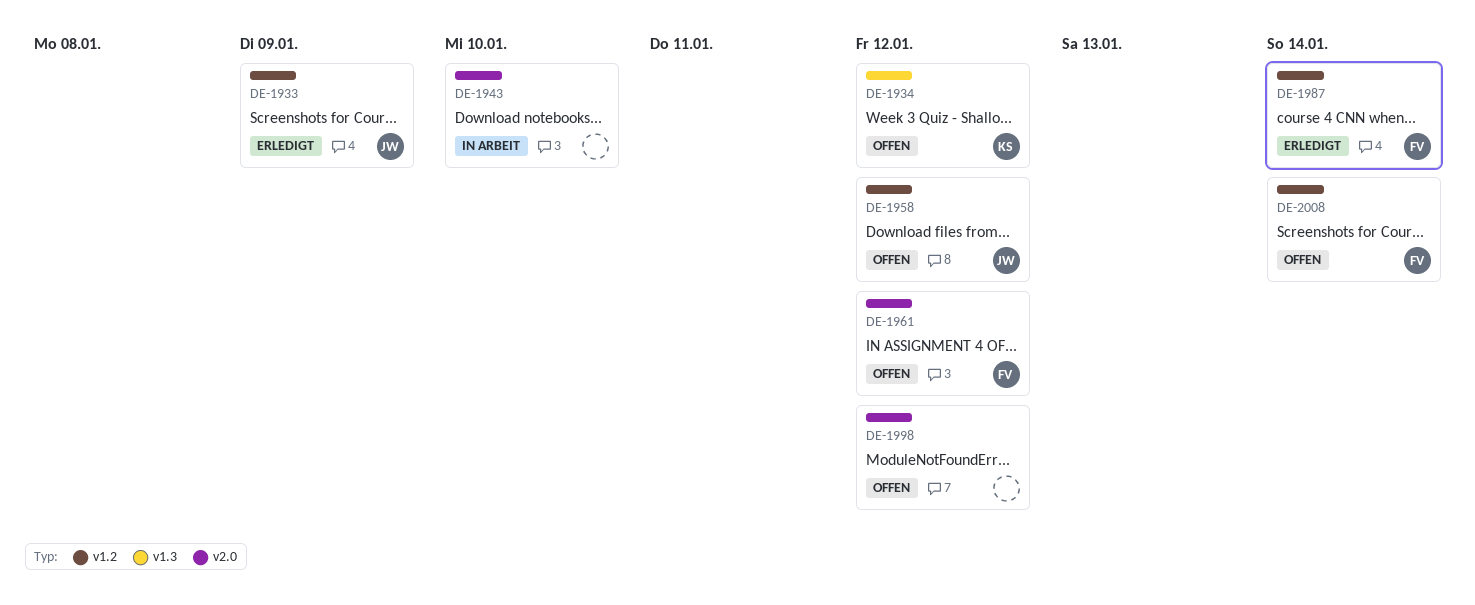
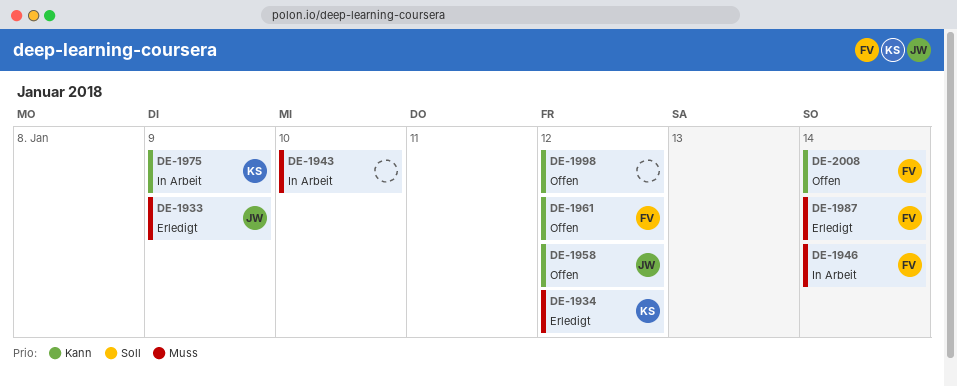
DE-1934, status: Offen -> Erledigt
DE-1946: none -> present
DE-1975: none -> present

